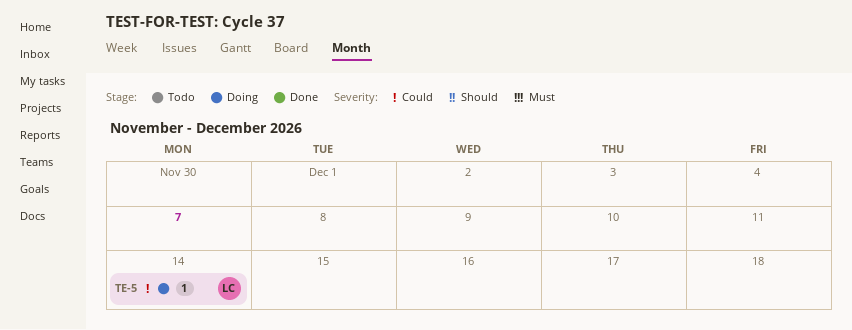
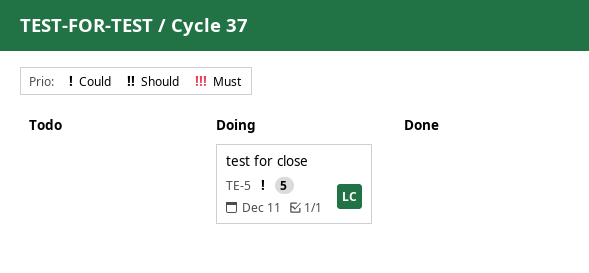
TE-5, estimate: 1 -> 5
TE-5, due: Dec 14 -> Dec 11

